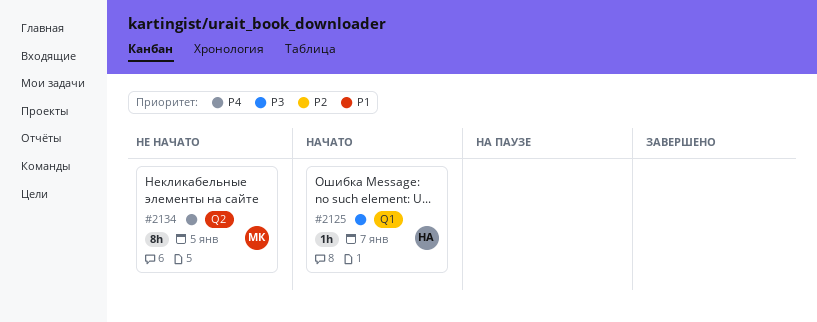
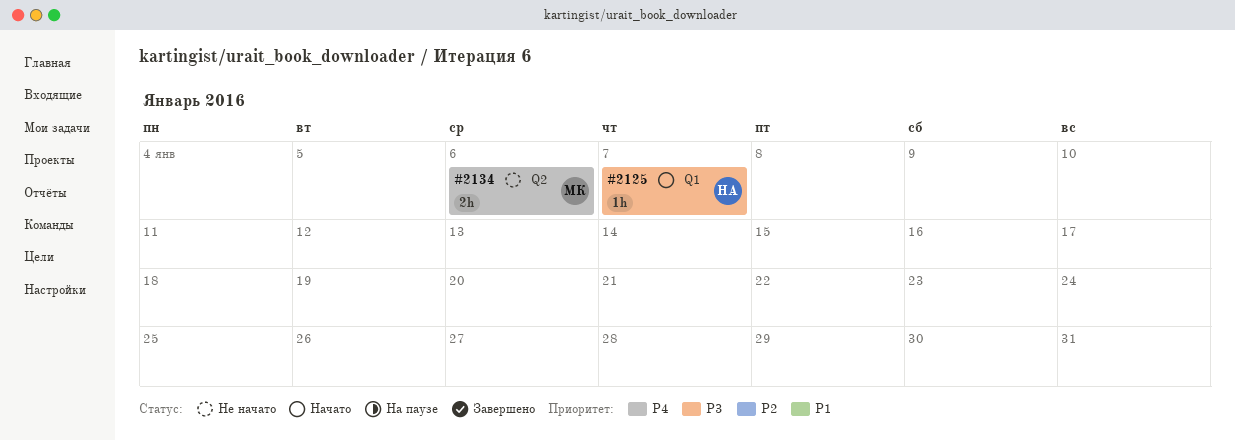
#2134, estimate: 8h -> 2h
#2134, due: Jan 5 -> Jan 6

